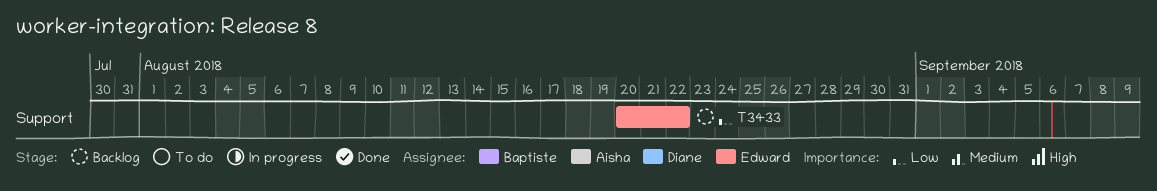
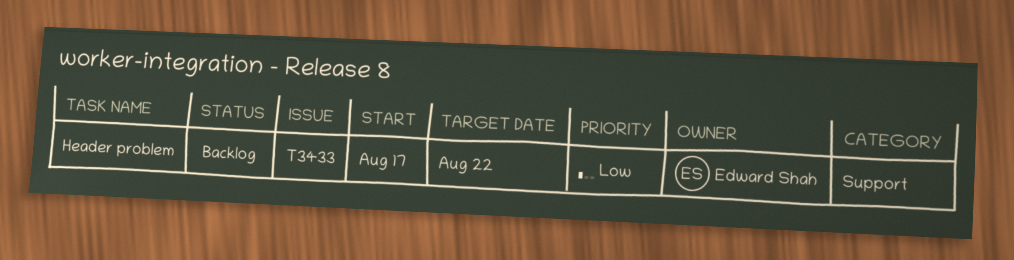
T3433, start: Aug 20 -> Aug 17

